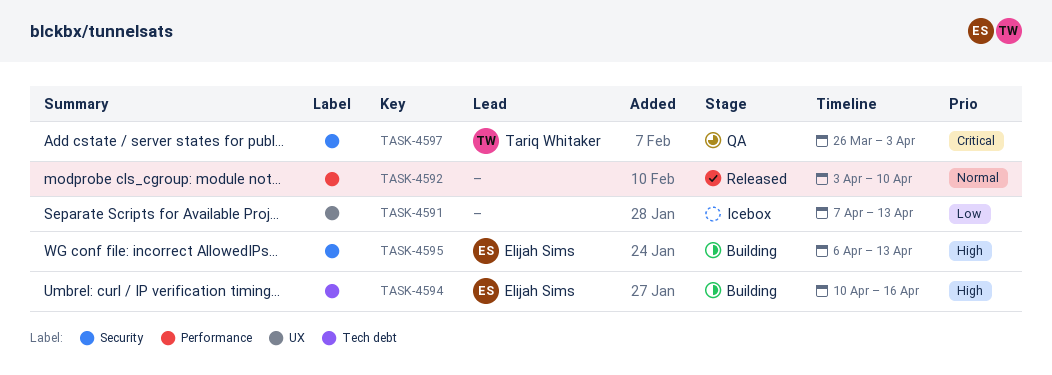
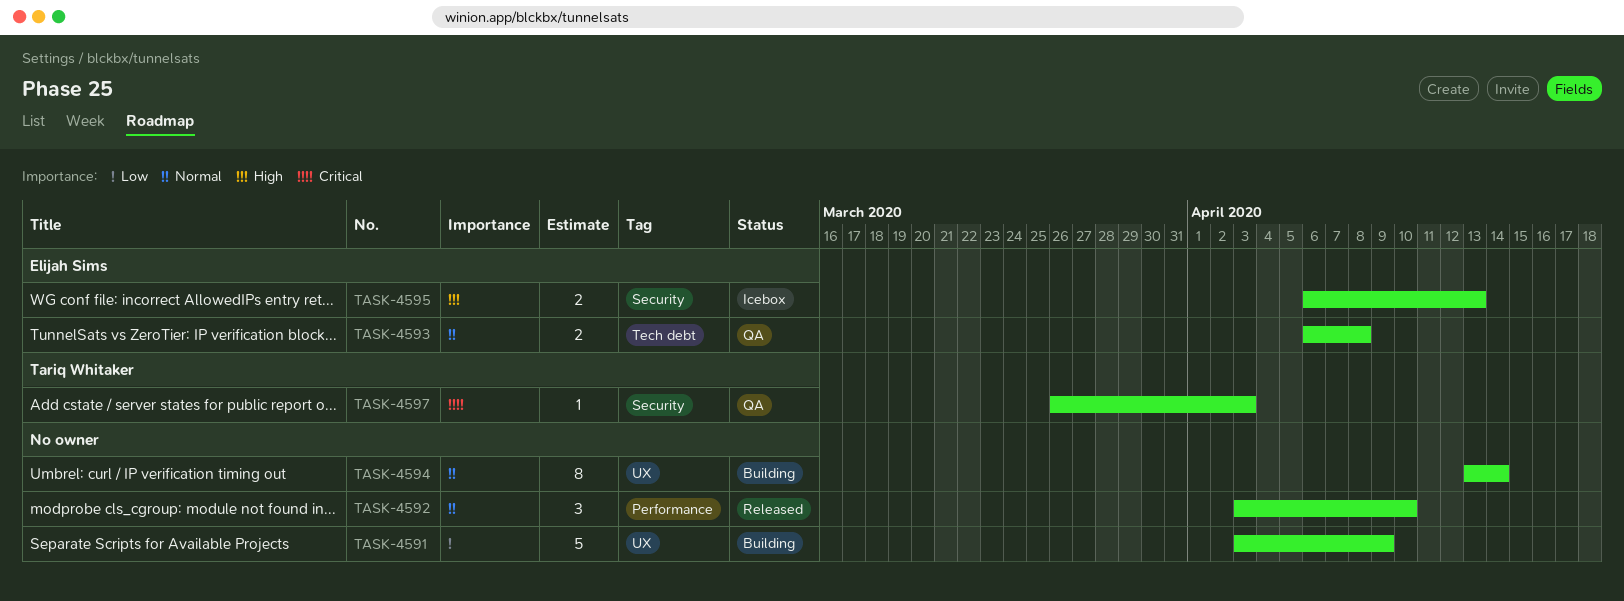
TASK-4591, status: Icebox -> Building
TASK-4591, start: Apr 7 -> Apr 3
TASK-4591, due: Apr 13 -> Apr 9
TASK-4593: none -> present
TASK-4594, owner: Elijah Sims -> none
TASK-4594, priority: High -> Normal
TASK-4594, label: Tech debt -> UX
TASK-4594, start: Apr 10 -> Apr 13
TASK-4594, due: Apr 16 -> Apr 14
TASK-4595, status: Building -> Icebox

